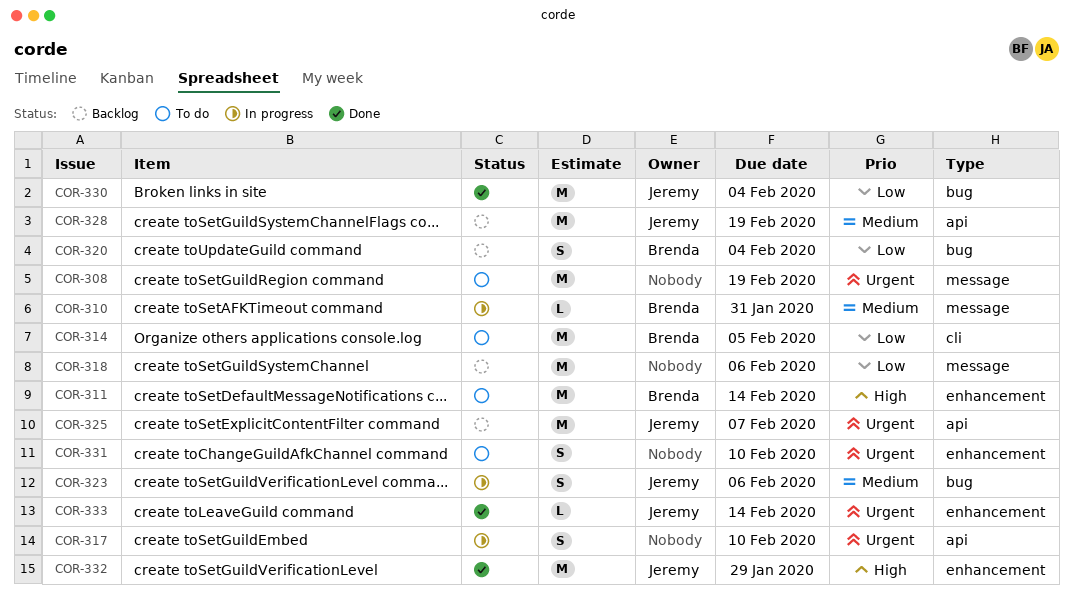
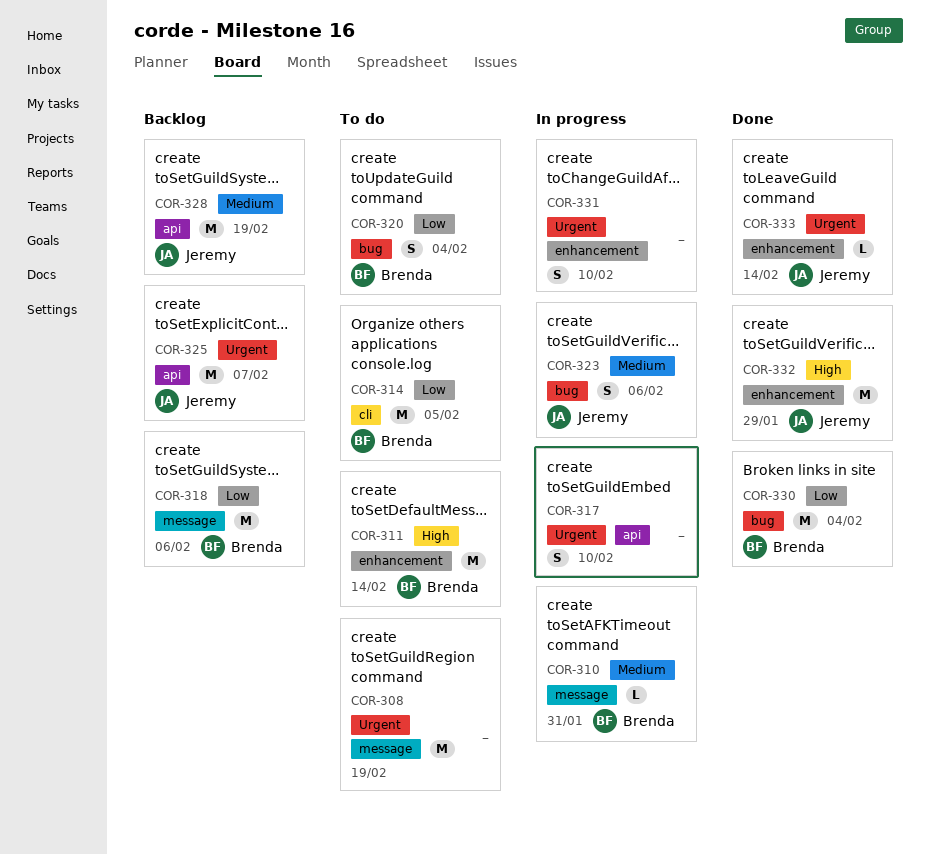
COR-318, owner: none -> Brenda
COR-320, status: Backlog -> To do
COR-330, owner: Jeremy -> Brenda
COR-331, status: To do -> In progress

